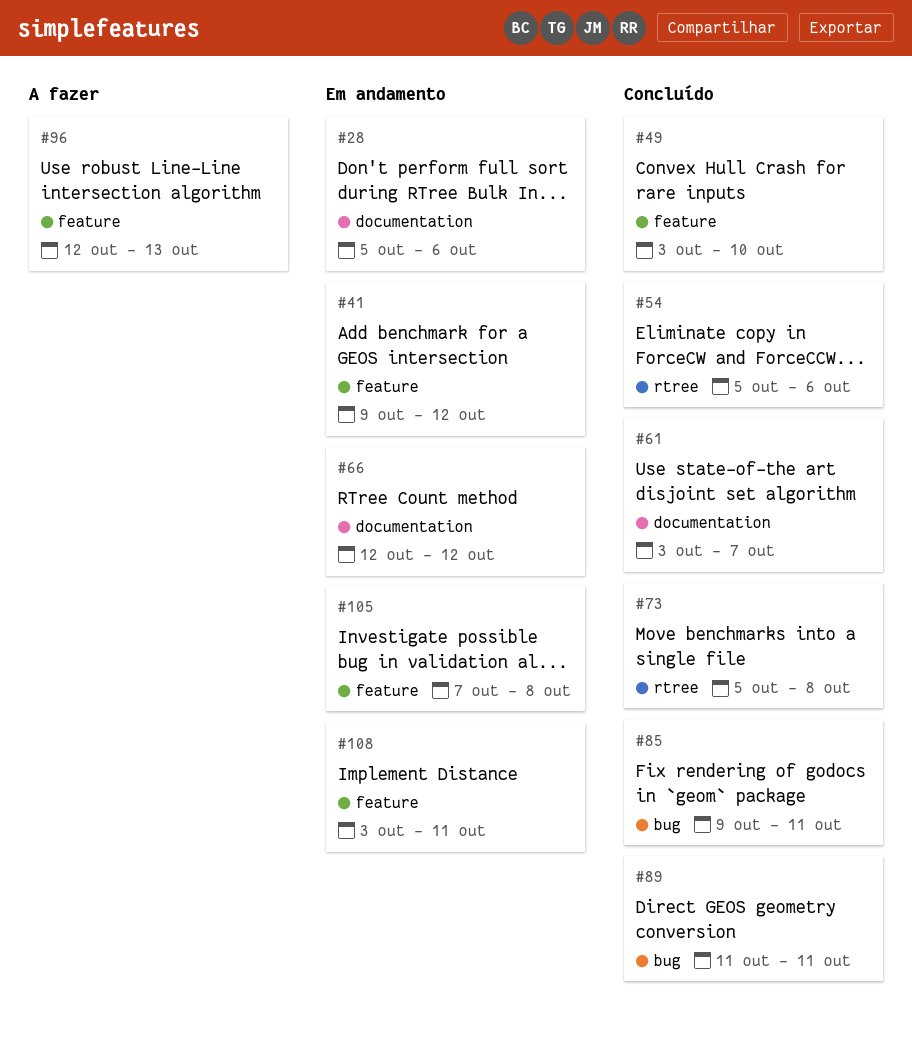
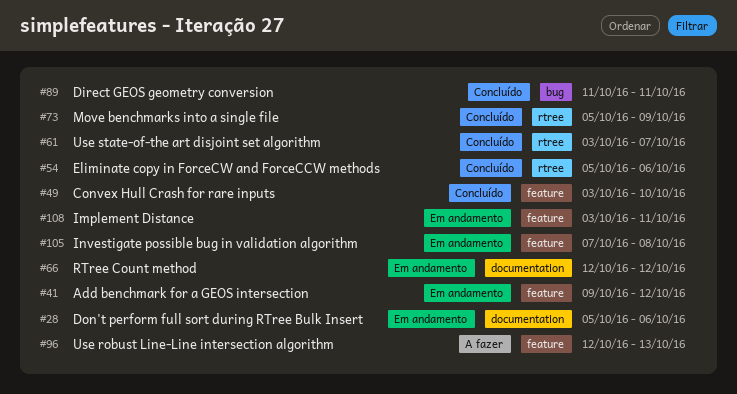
#61, label: documentation -> rtree
#73, due: Oct 8 -> Oct 9
#85: present -> none

